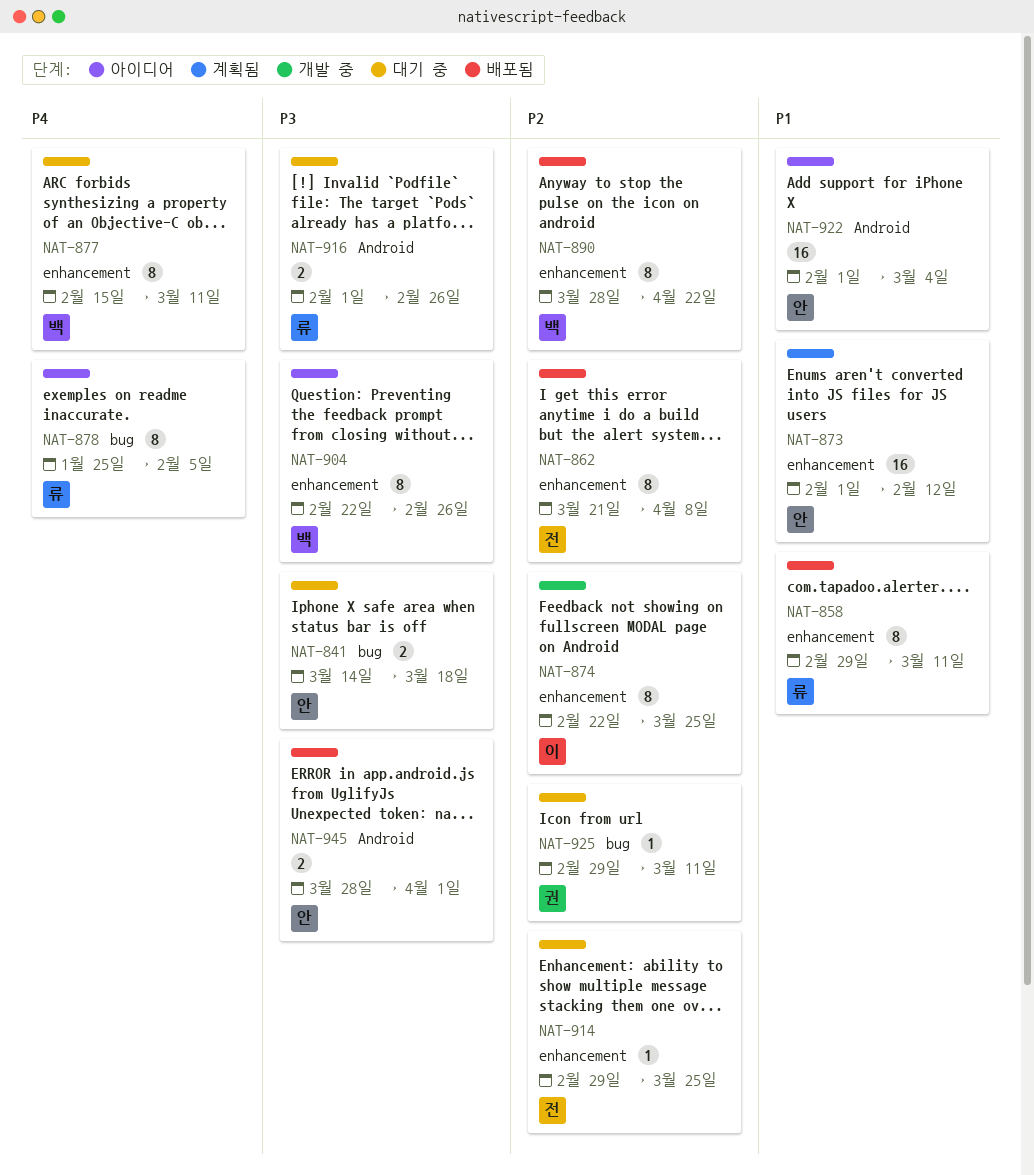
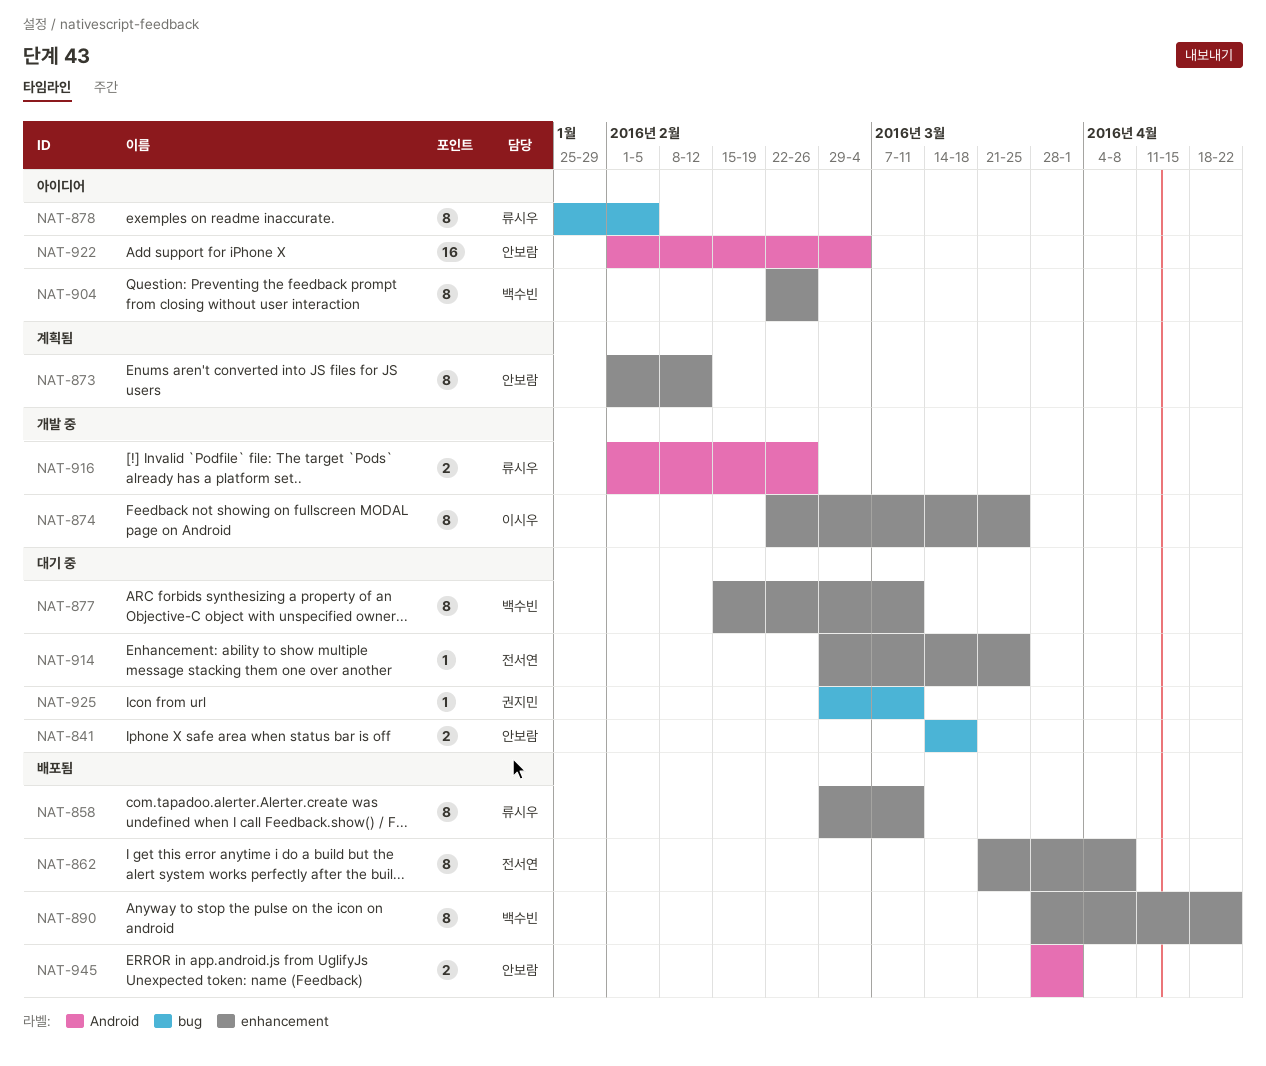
NAT-873, estimate: 16 -> 8
NAT-916, status: 대기 중 -> 개발 중

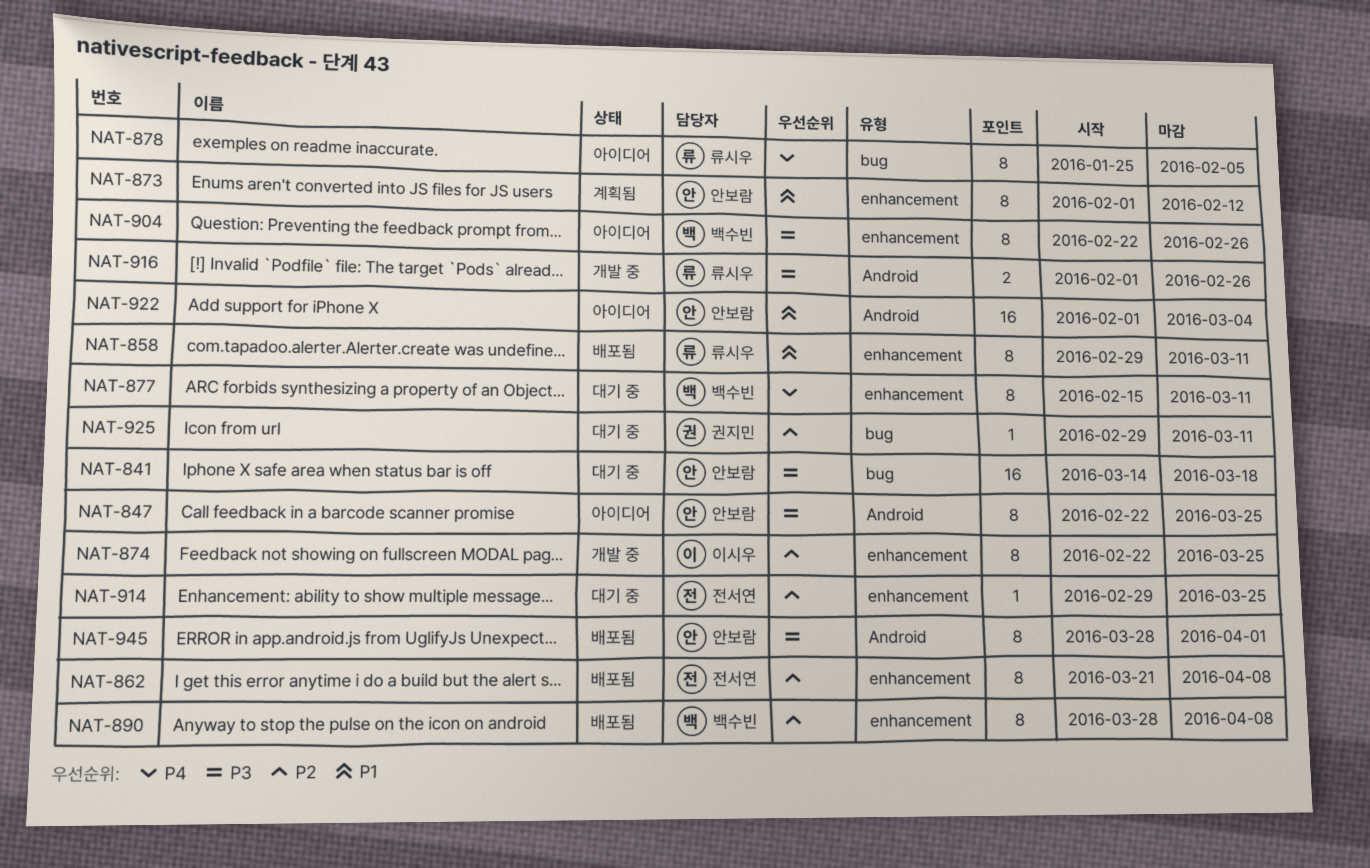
NAT-841, estimate: 2 -> 16
NAT-847: none -> present
NAT-890, due: Apr 22 -> Apr 8
NAT-945, estimate: 2 -> 8

